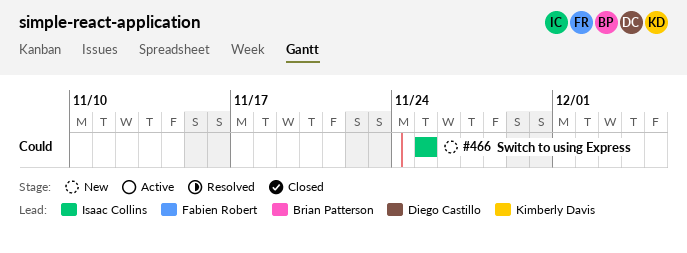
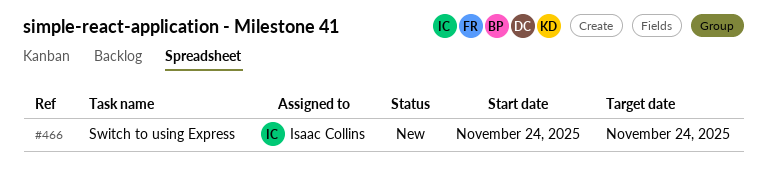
#466, start: Nov 25 -> Nov 24
#466, due: Nov 25 -> Nov 24

